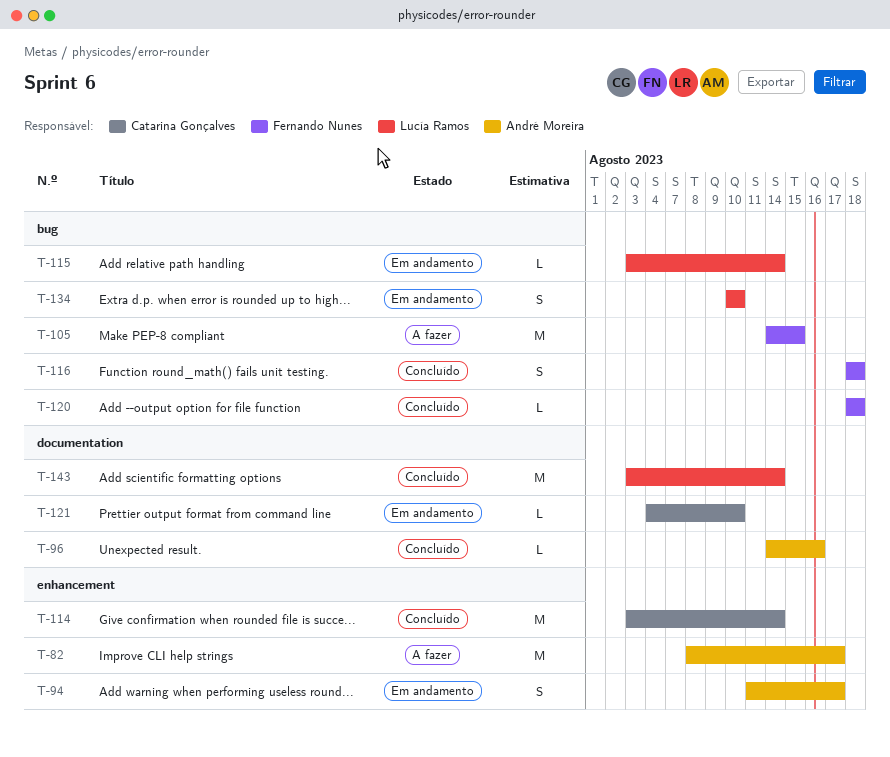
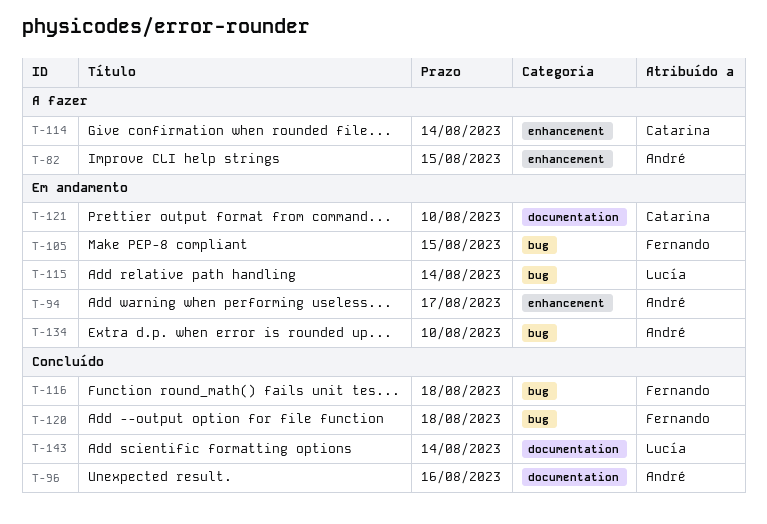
T-82, due: Aug 17 -> Aug 15
T-105, status: A fazer -> Em andamento
T-114, status: Concluído -> A fazer
T-134, owner: Lucía Ramos -> André Moreira

